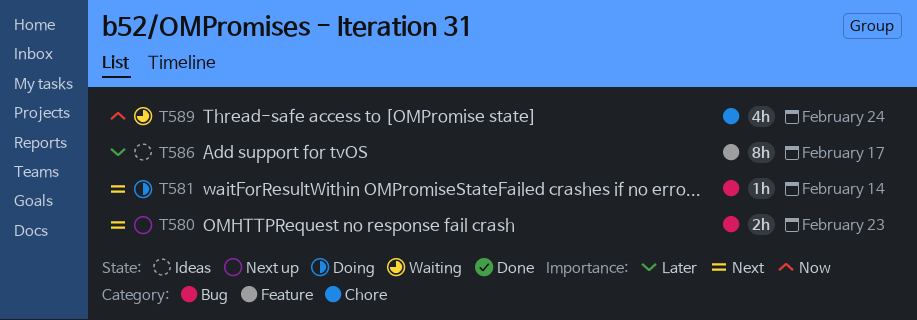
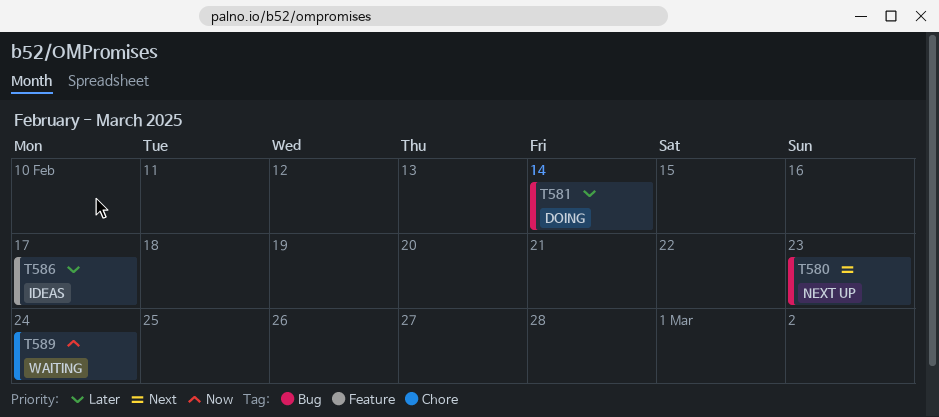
T581, priority: Next -> Later

